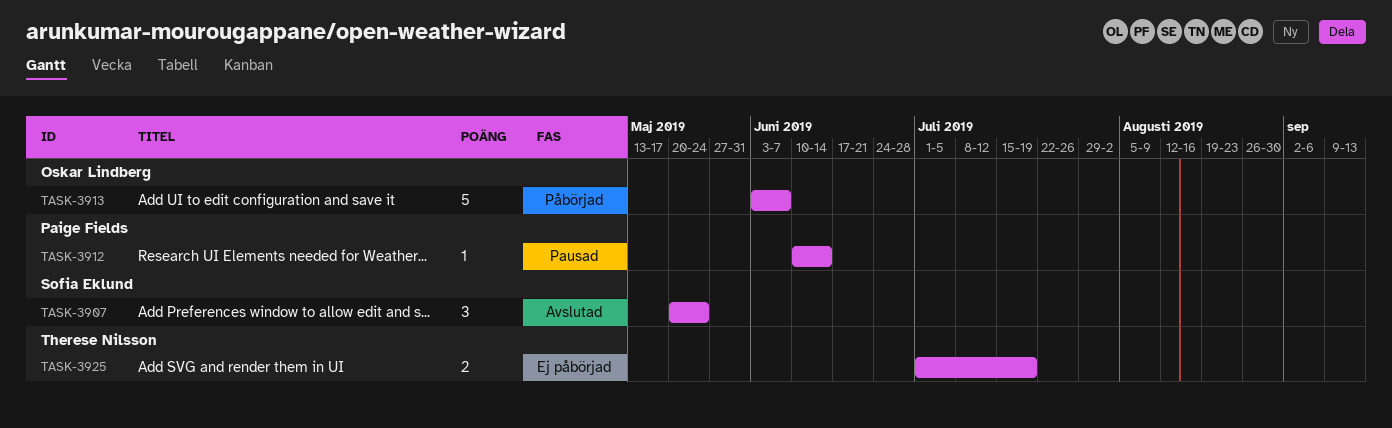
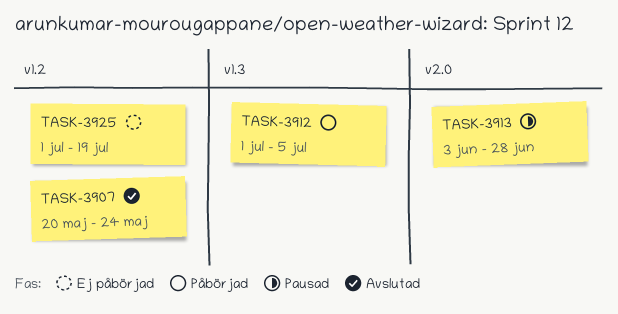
TASK-3912, status: Pausad -> Påbörjad
TASK-3912, start: Jun 10 -> Jul 1
TASK-3912, due: Jun 14 -> Jul 5
TASK-3913, status: Påbörjad -> Pausad
TASK-3913, due: Jun 7 -> Jun 28

